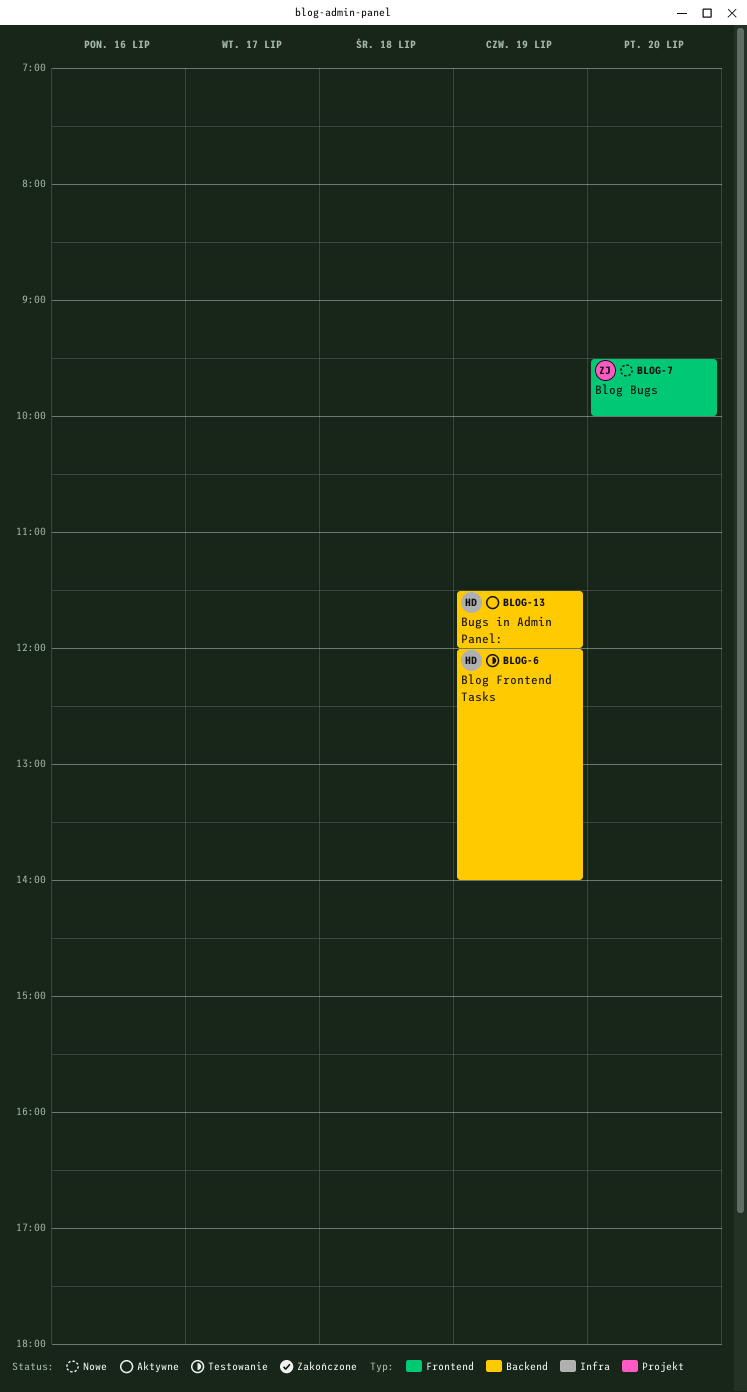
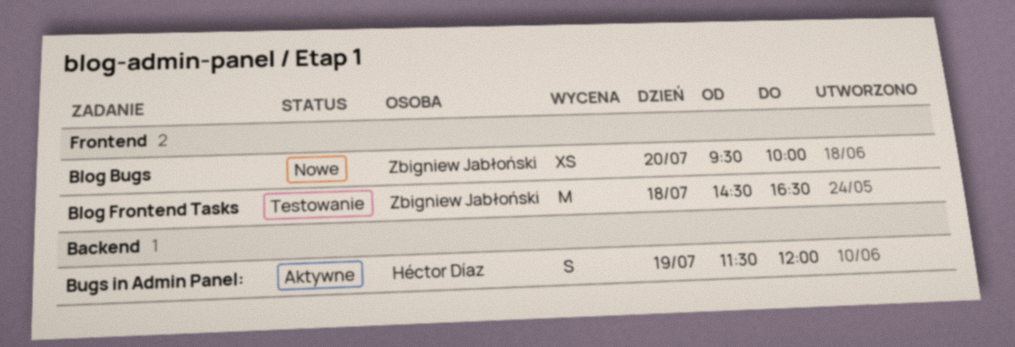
Blog Frontend Tasks, owner: Héctor Díaz -> Zbigniew Jabłoński
Blog Frontend Tasks, label: Backend -> Frontend
Blog Frontend Tasks, day: Jul 19 -> Jul 18
Blog Frontend Tasks, begins: 12:00 -> 14:30
Blog Frontend Tasks, ends: 14:00 -> 16:30

